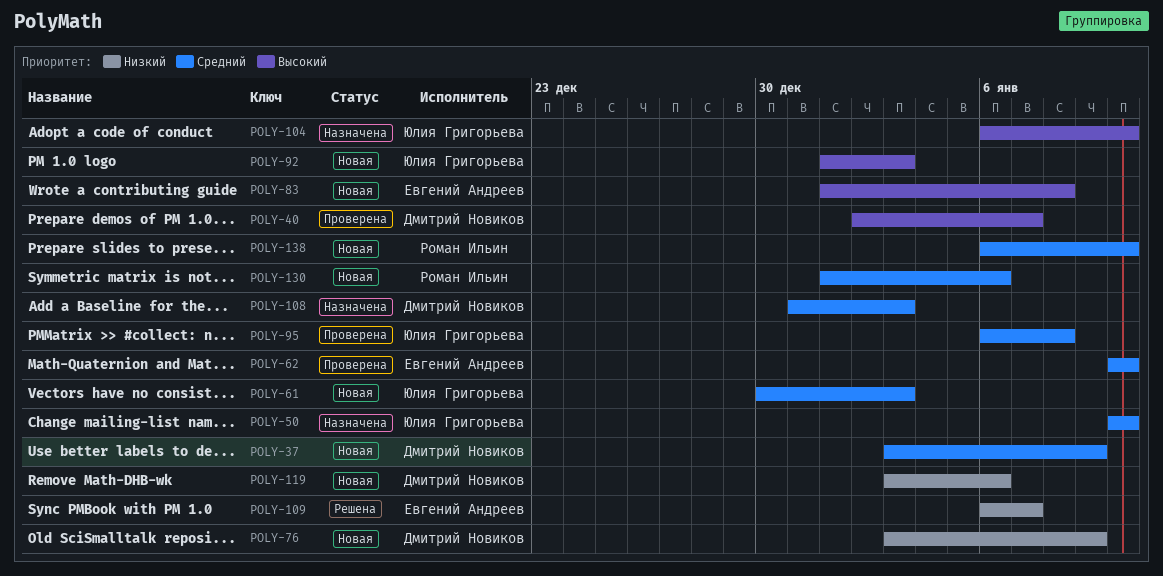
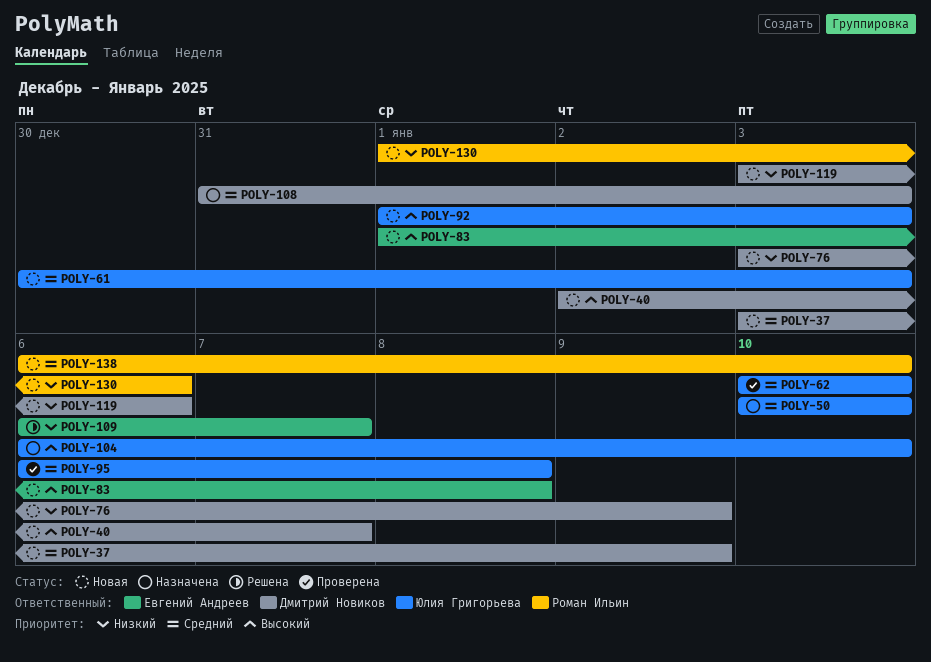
POLY-40, status: Проверена -> Новая
POLY-62, owner: Евгений Андреев -> Юлия Григорьева
POLY-130, priority: Средний -> Низкий

